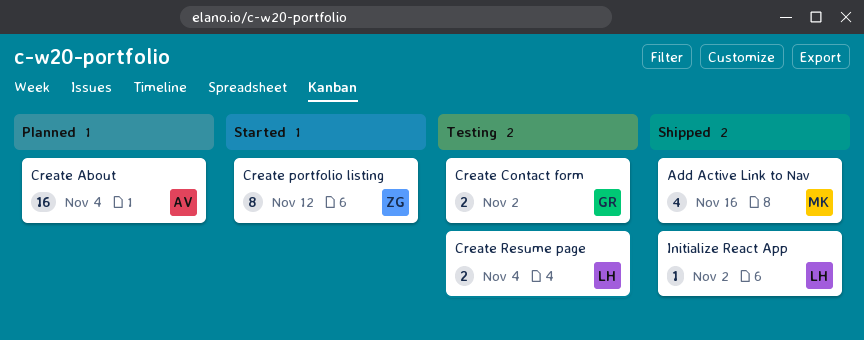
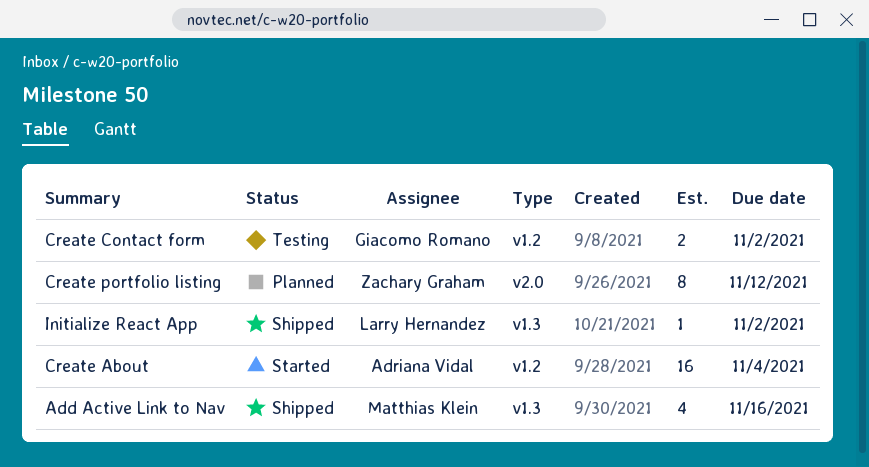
Create About, status: Planned -> Started
Create portfolio listing, status: Started -> Planned
Create Resume page: present -> none

